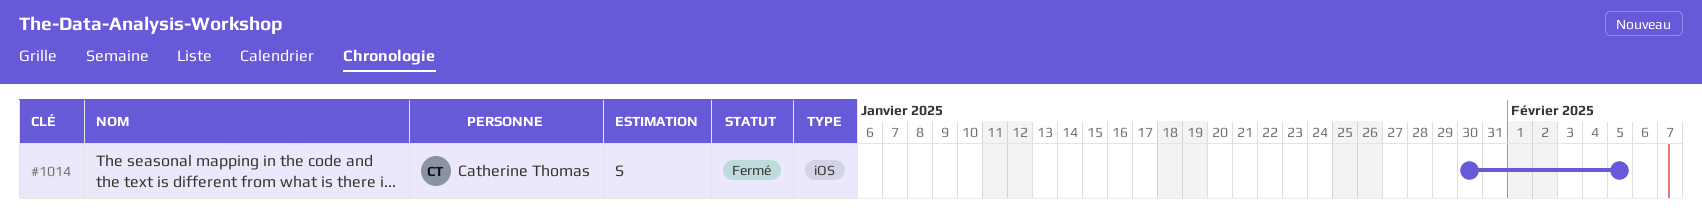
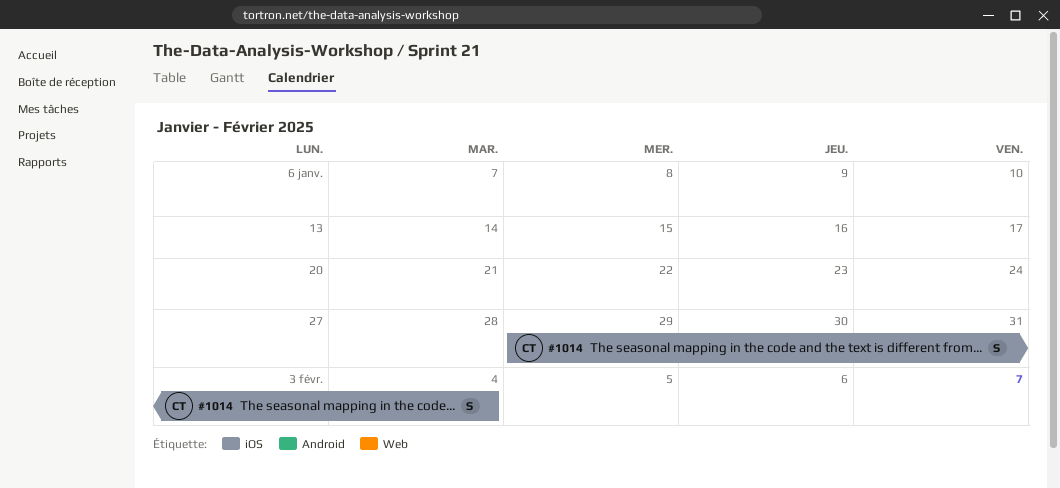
#1014, start: Jan 30 -> Jan 29
#1014, due: Feb 5 -> Feb 4

